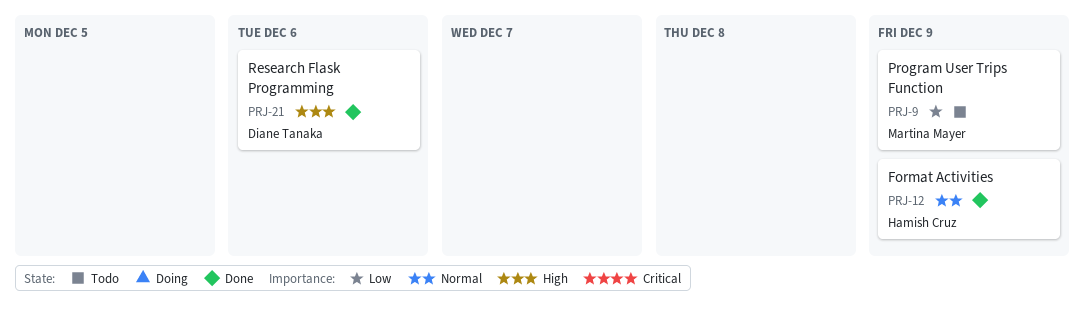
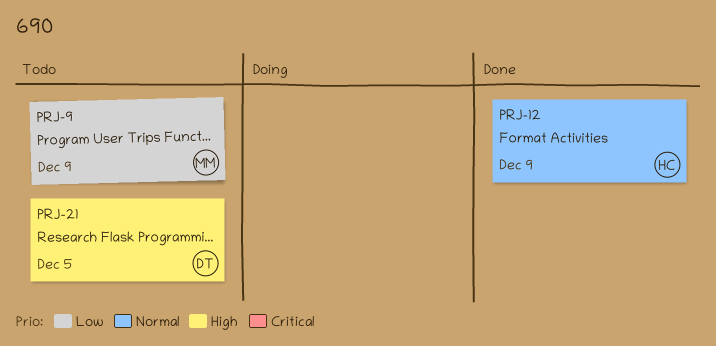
PRJ-21, status: Done -> Todo
PRJ-21, due: Dec 6 -> Dec 5

